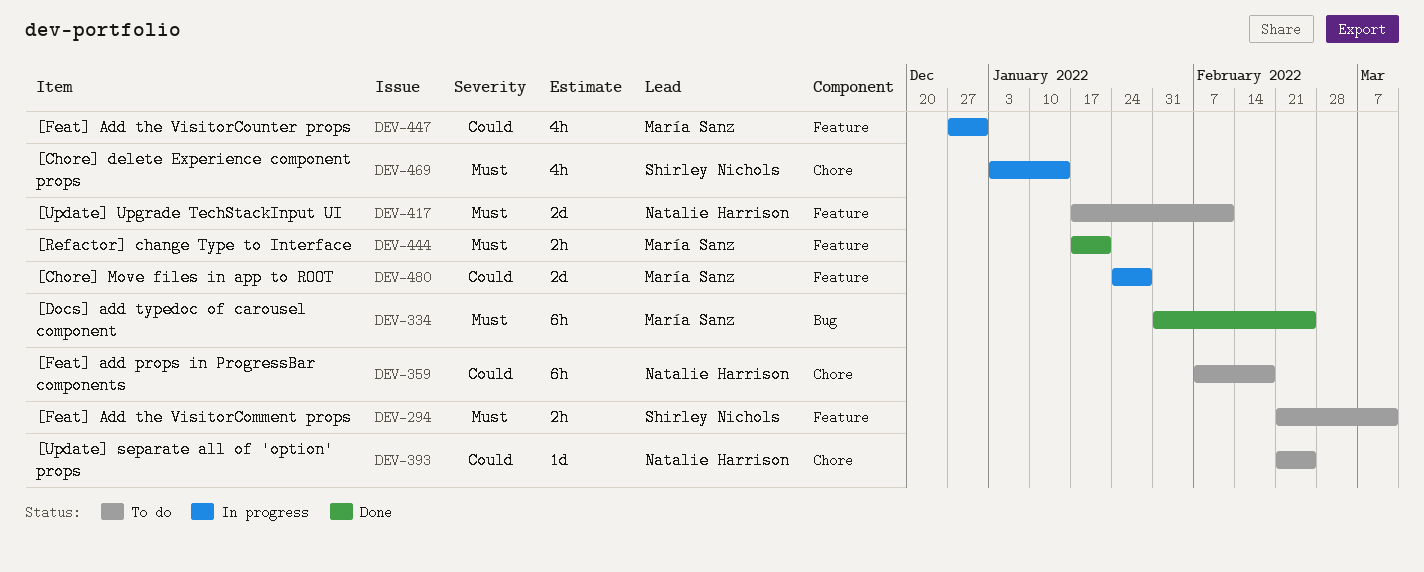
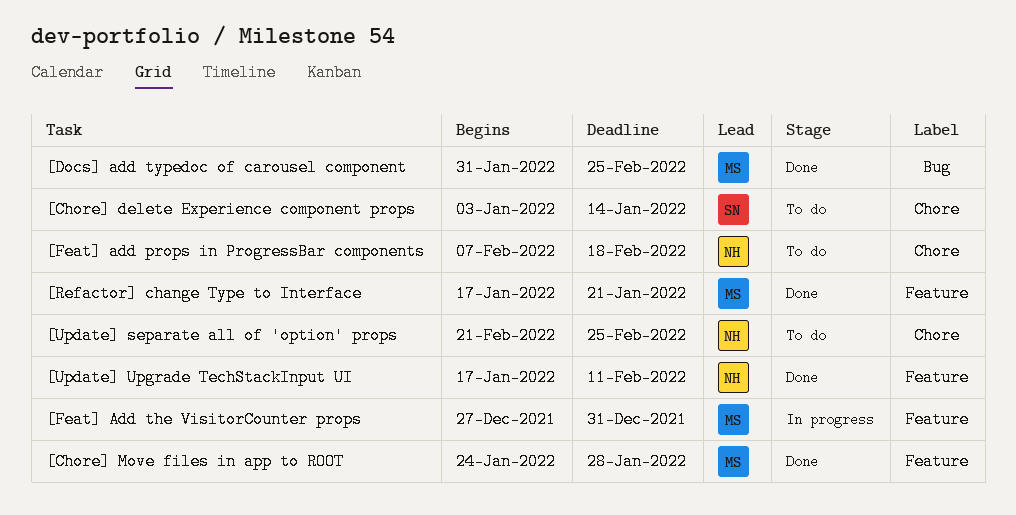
[Chore] delete Experience component props, status: In progress -> To do
[Chore] Move files in app to ROOT, status: In progress -> Done
[Feat] Add the VisitorComment props: present -> none
[Update] Upgrade TechStackInput UI, status: To do -> Done

